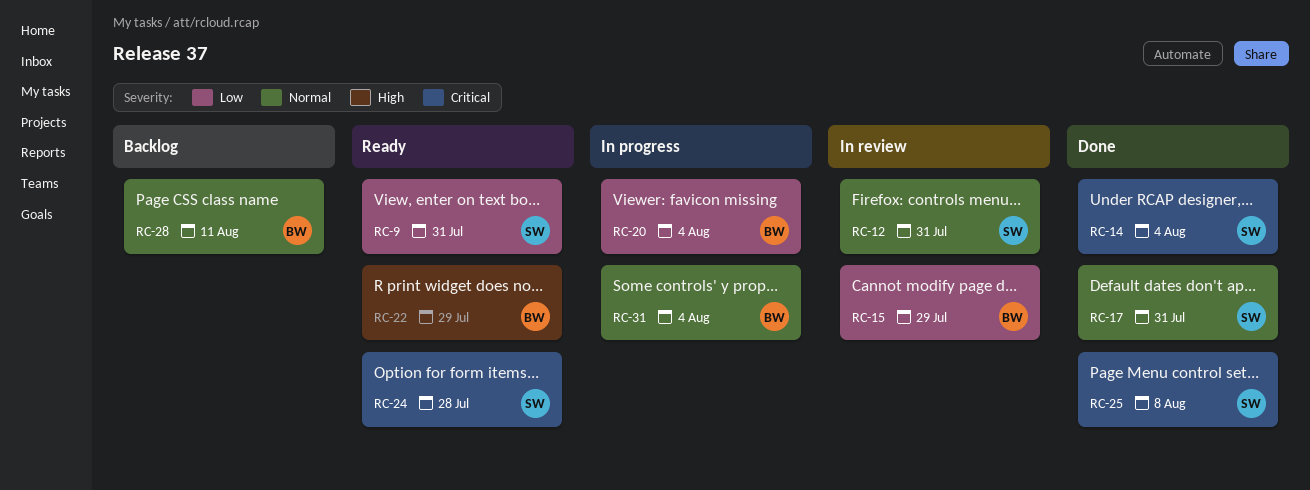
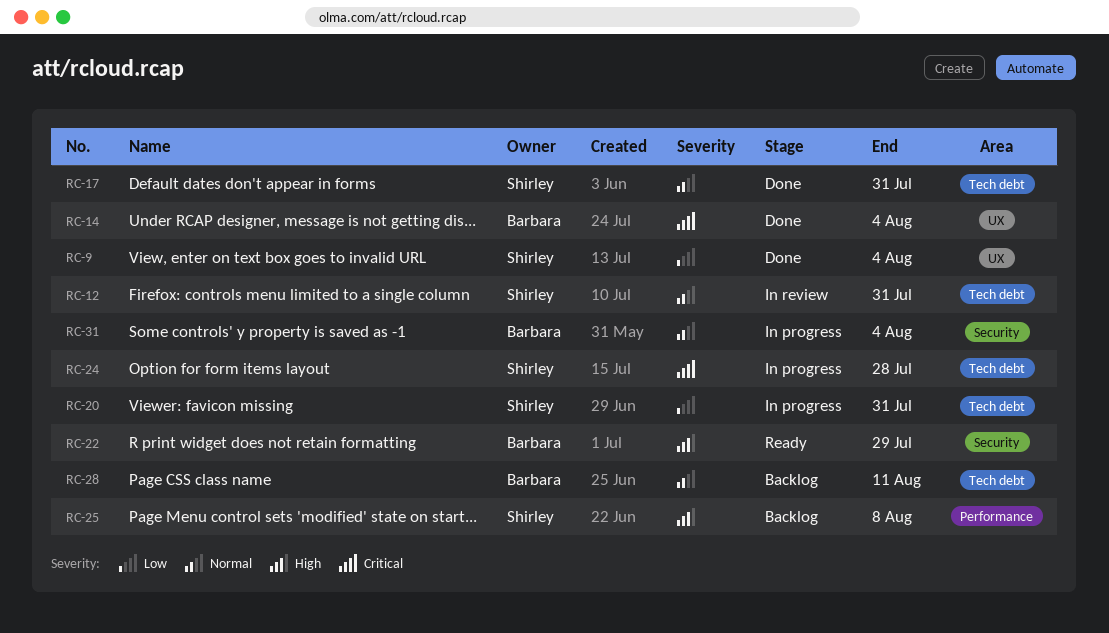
RC-9, status: Ready -> Done
RC-9, due: Jul 31 -> Aug 4
RC-14, owner: Shirley -> Barbara
RC-15: present -> none
RC-20, owner: Barbara -> Shirley
RC-20, due: Aug 4 -> Jul 31
RC-24, status: Ready -> In progress
RC-25, status: Done -> Backlog
RC-25, priority: Critical -> High

